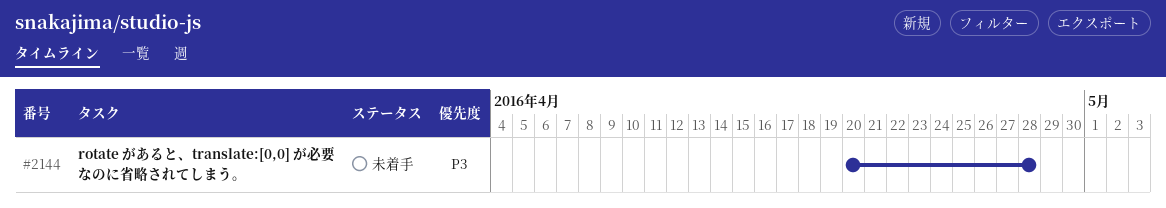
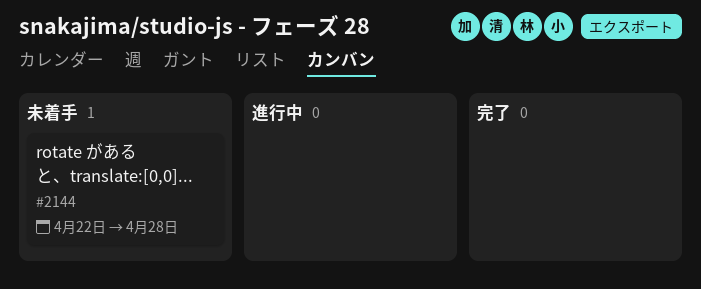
#2144, start: Apr 20 -> Apr 22

